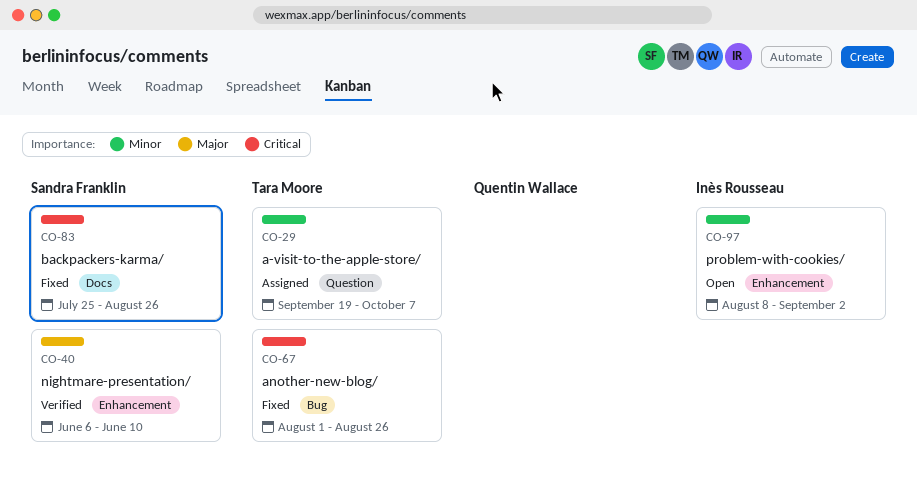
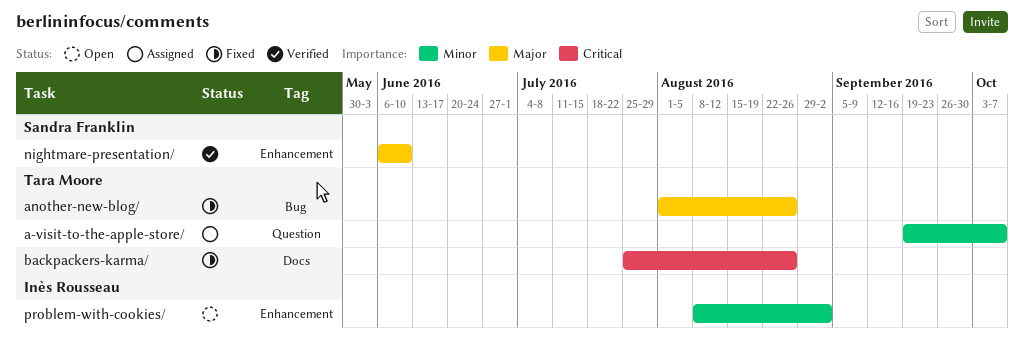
another-new-blog/, priority: Critical -> Major
backpackers-karma/, owner: Sandra Franklin -> Tara Moore

